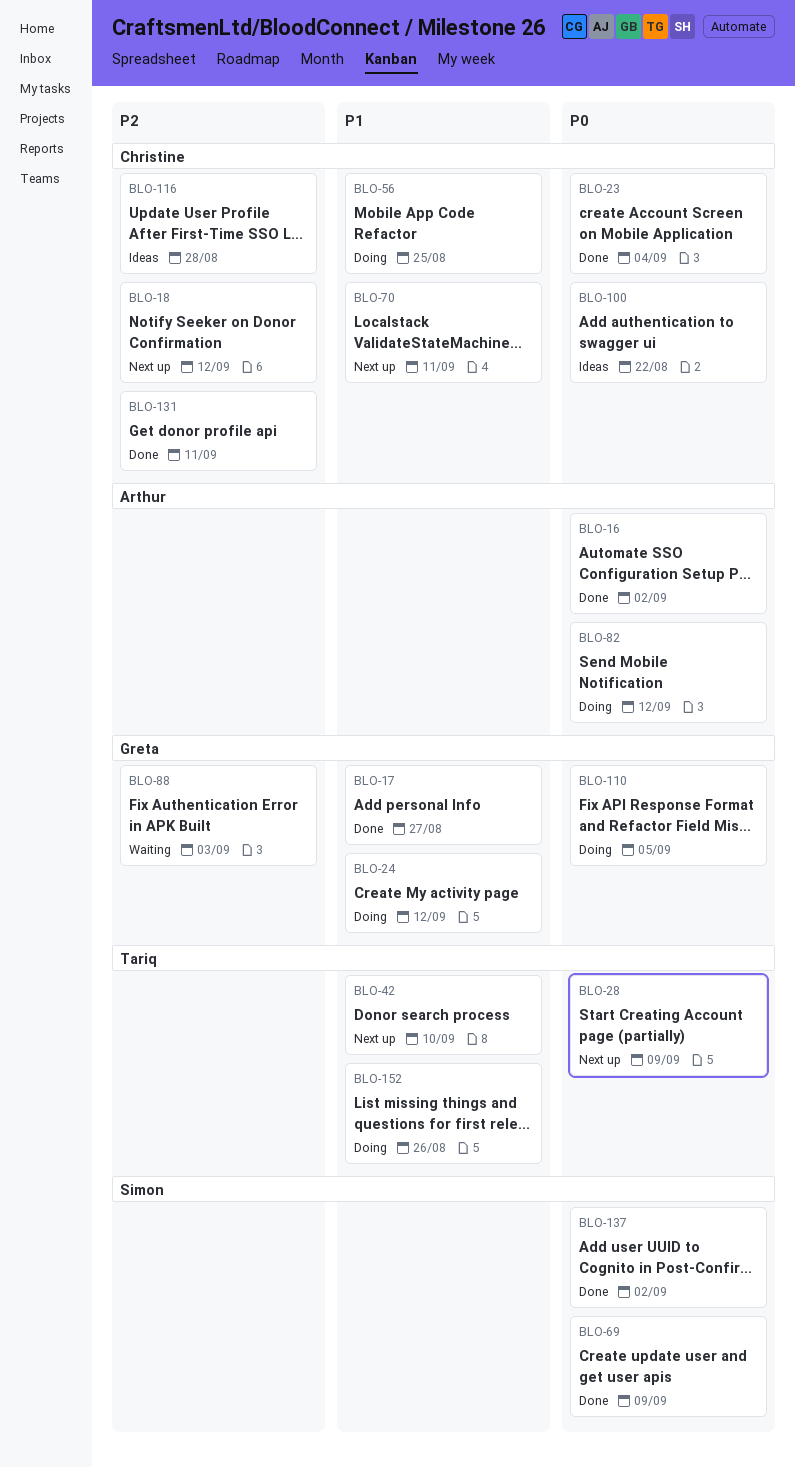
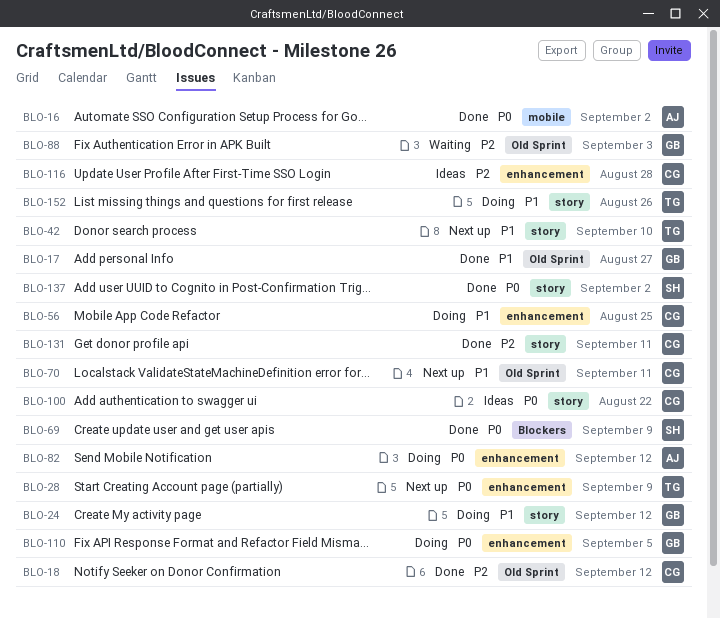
BLO-18, status: Next up -> Done
BLO-23: present -> none

